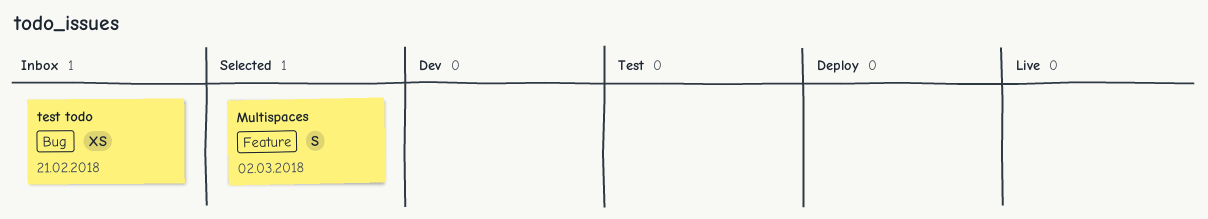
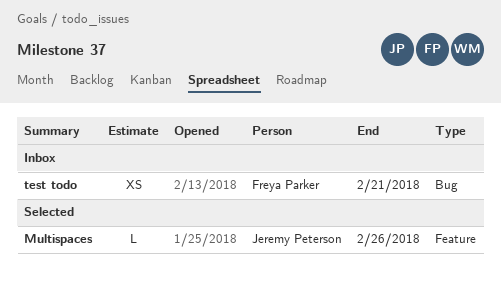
Multispaces, estimate: S -> L
Multispaces, due: Mar 2 -> Feb 26

